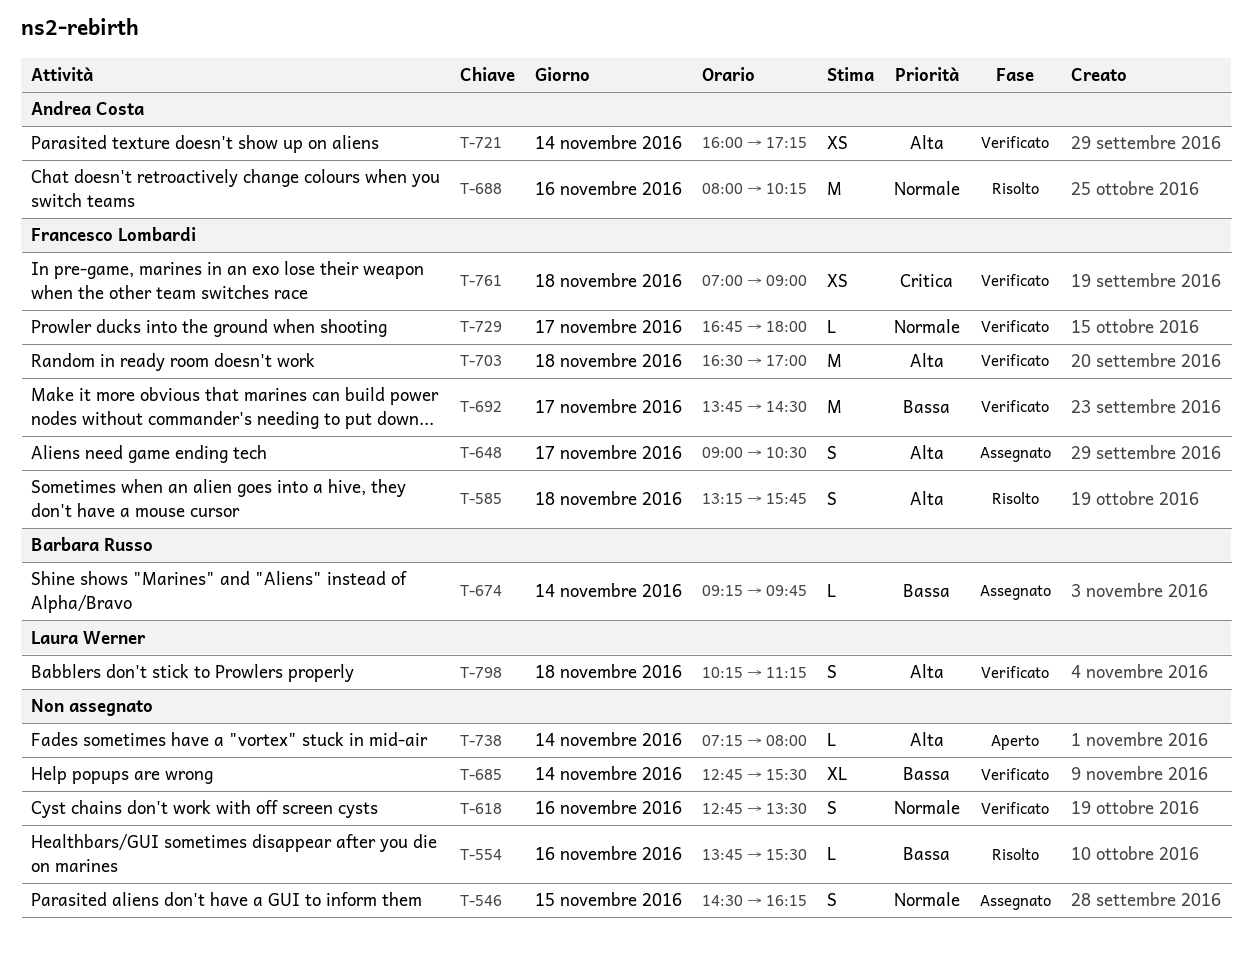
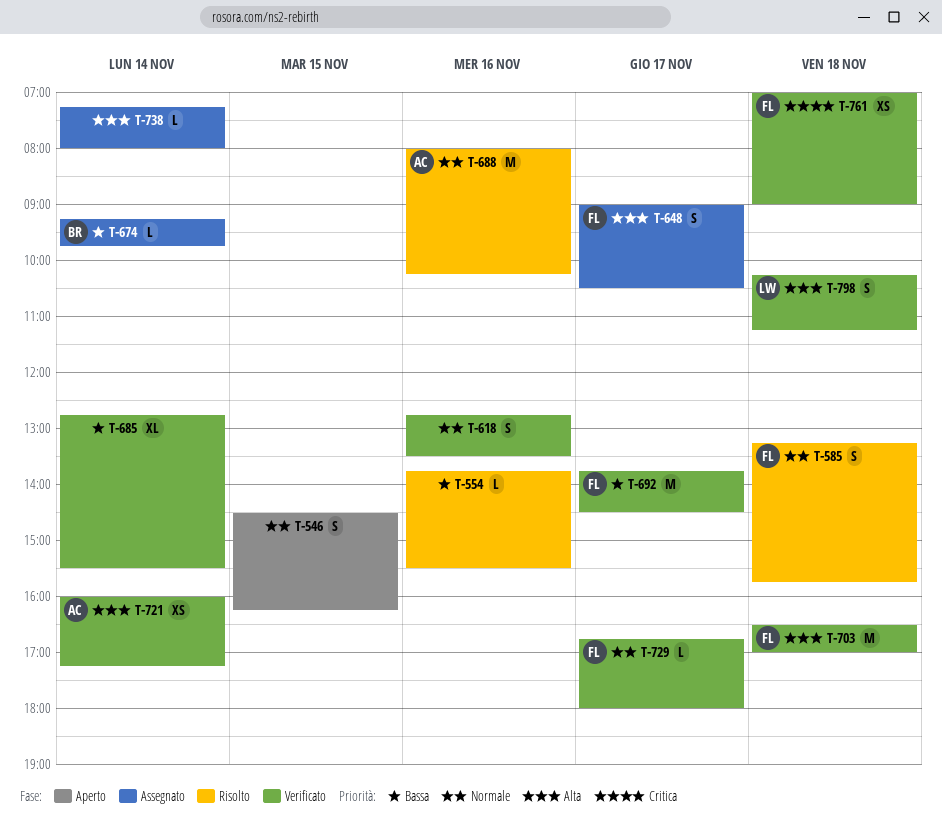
T-546, status: Assegnato -> Aperto
T-585, priority: Alta -> Normale
T-738, status: Aperto -> Assegnato

